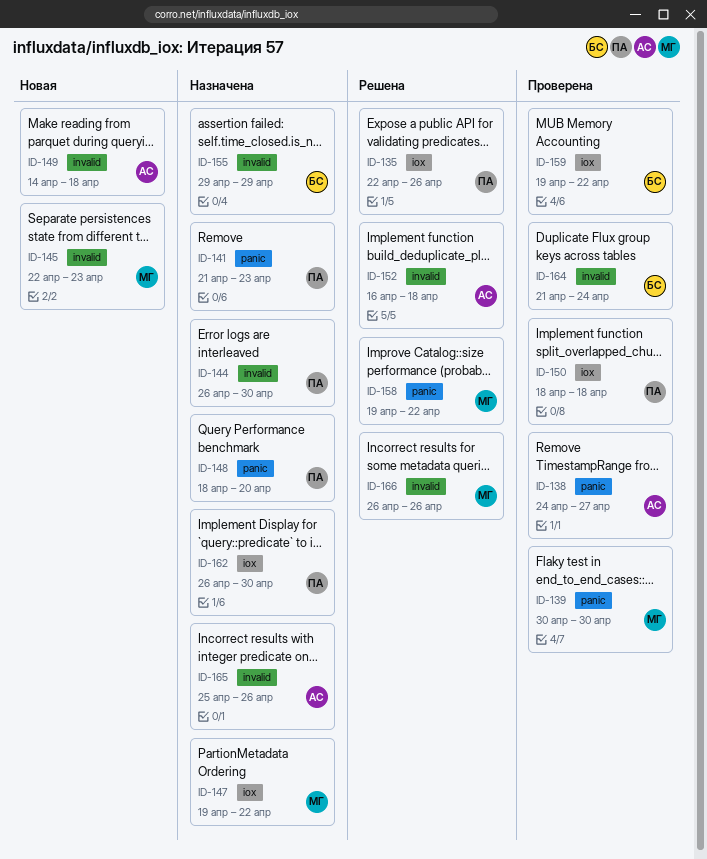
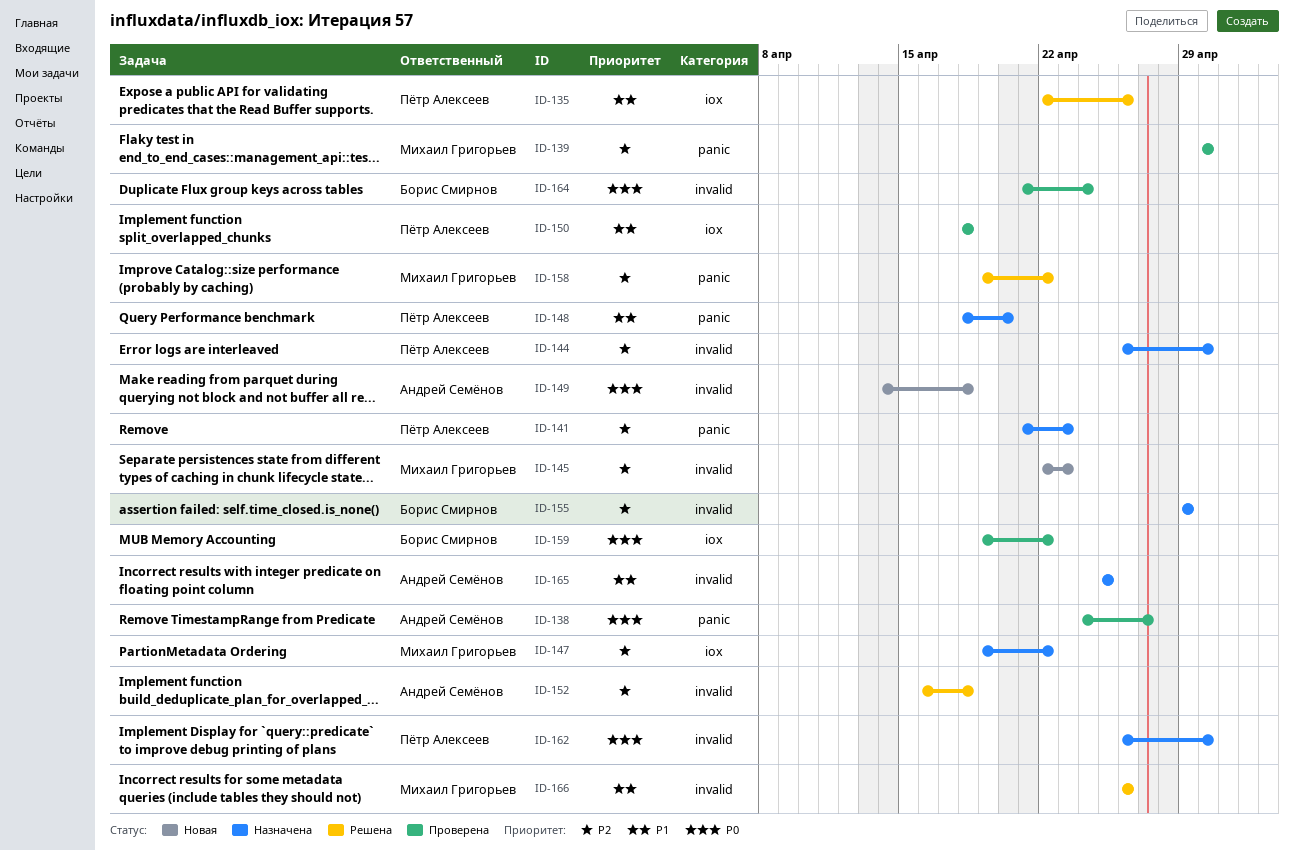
ID-162, label: iox -> invalid
ID-165, due: Apr 26 -> Apr 25

